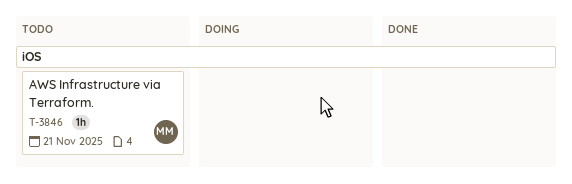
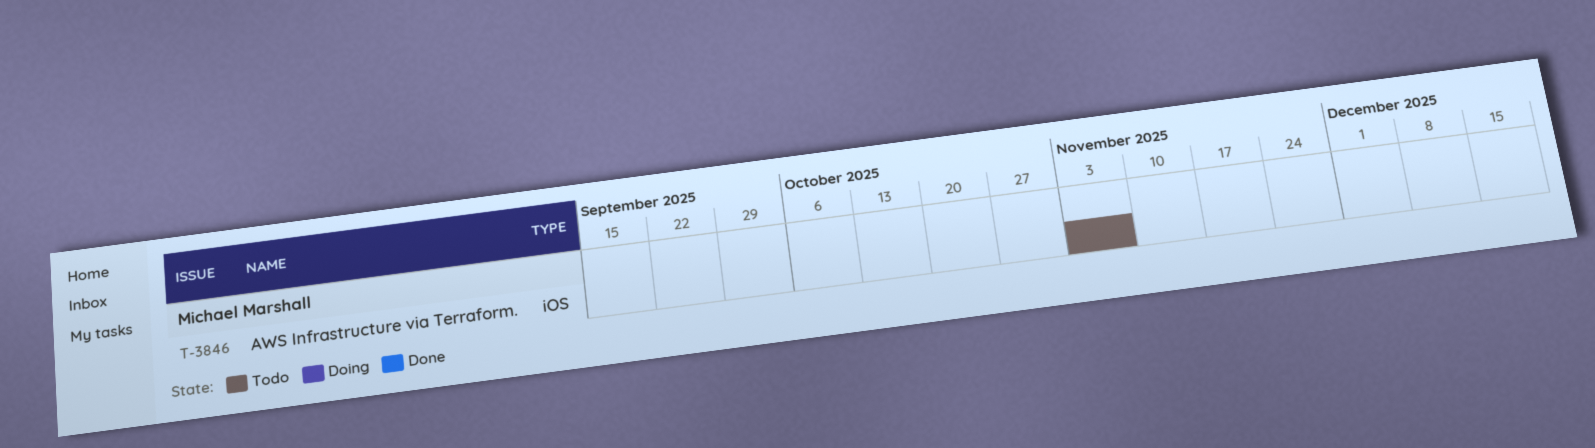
T-3846, due: Nov 21 -> Nov 7

